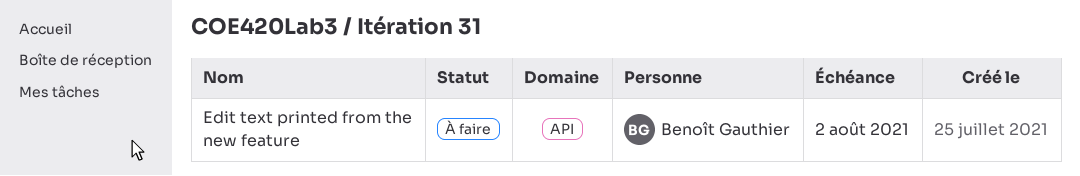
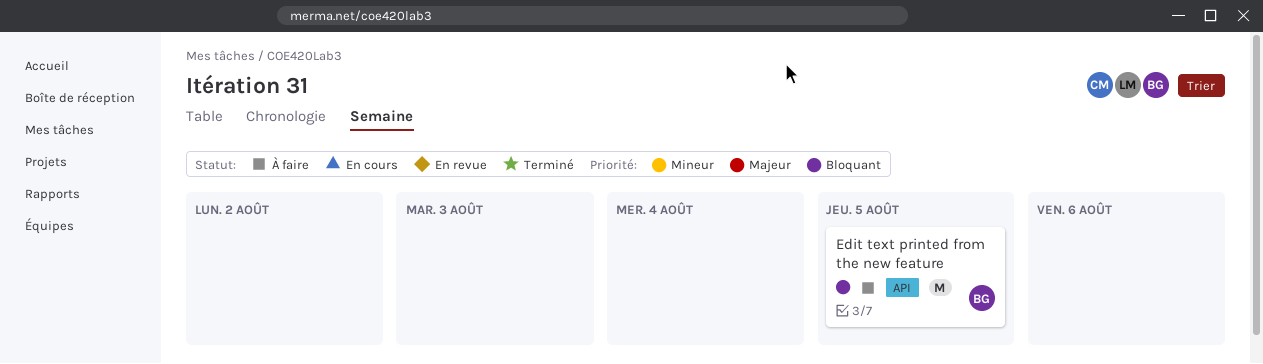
Edit text printed from the new feature, due: Aug 2 -> Aug 5

